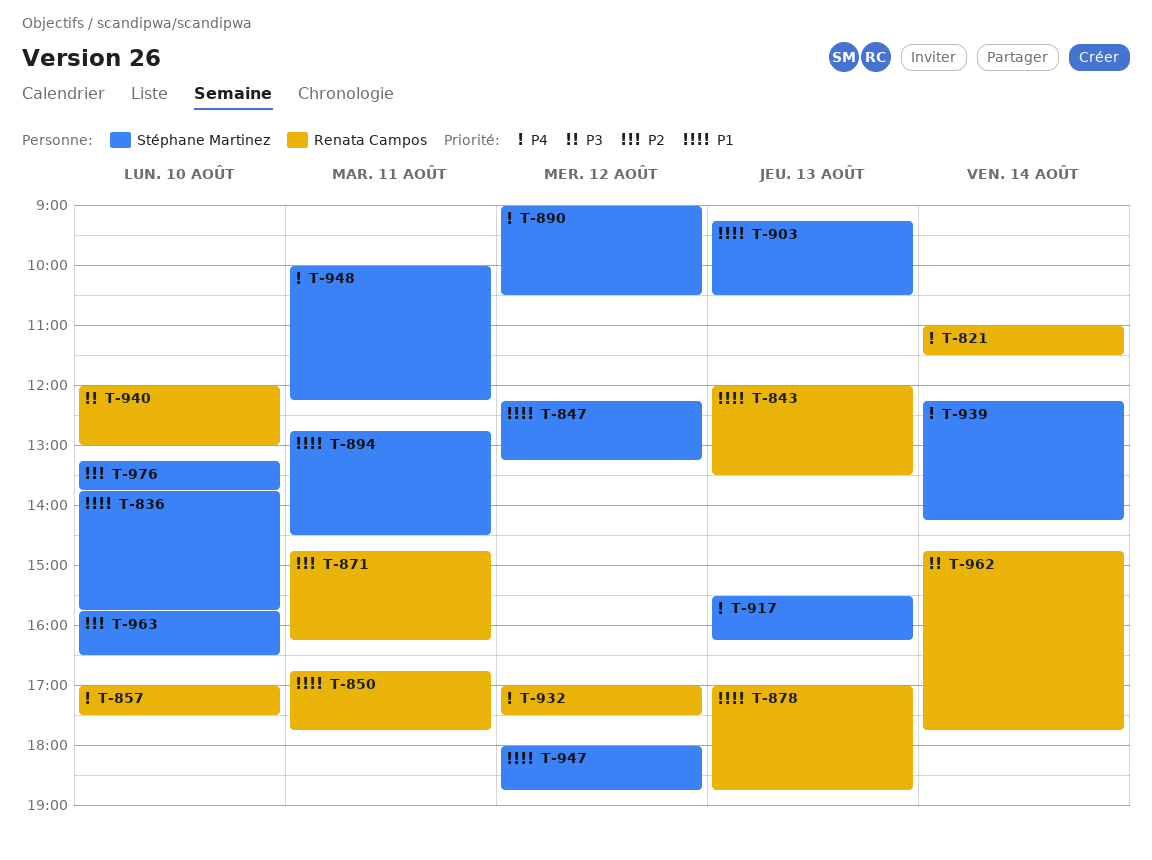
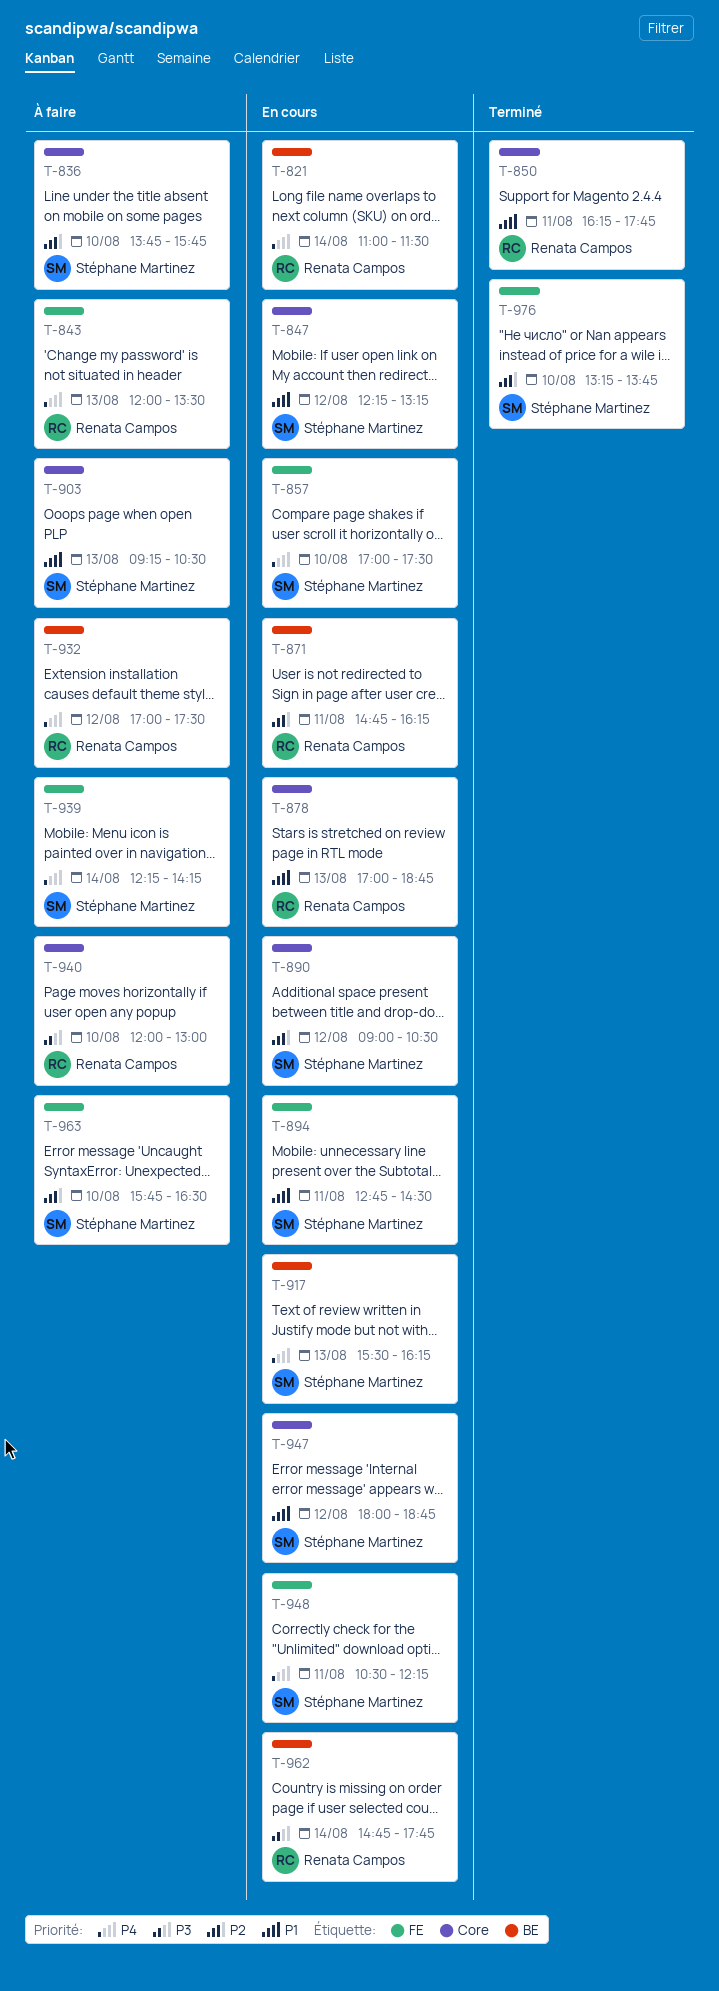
T-836, priority: P1 -> P2
T-843, priority: P1 -> P4
T-850, begins: 16:45 -> 16:15
T-857, owner: Renata Campos -> Stéphane Martinez
T-890, priority: P4 -> P2
T-948, begins: 10:00 -> 10:30

